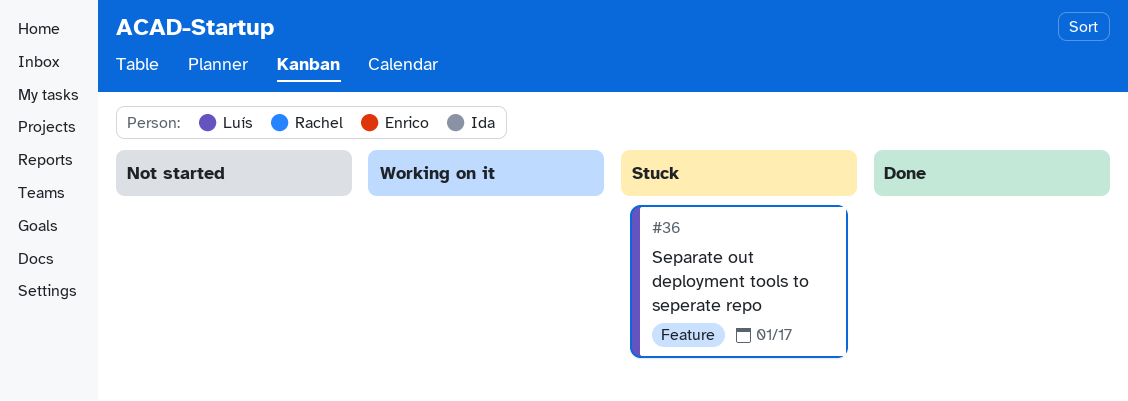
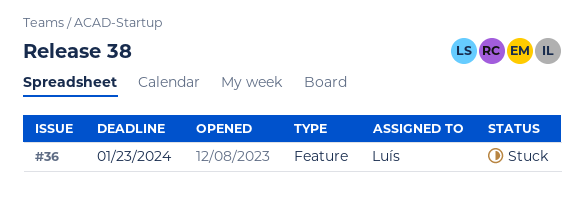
#36, due: Jan 17 -> Jan 23

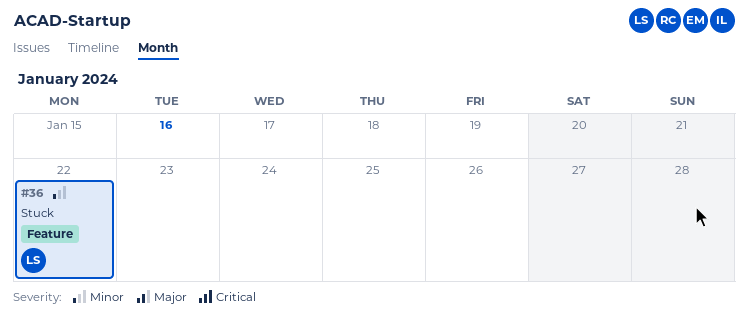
#36, due: Jan 23 -> Jan 22

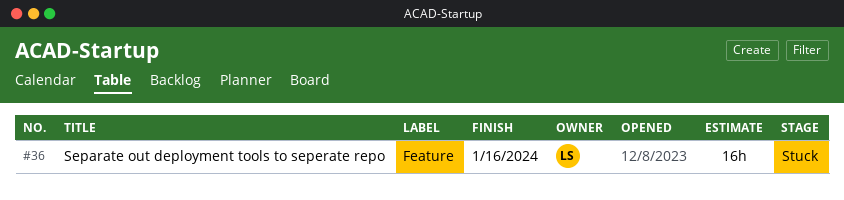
#36, due: Jan 22 -> Jan 16

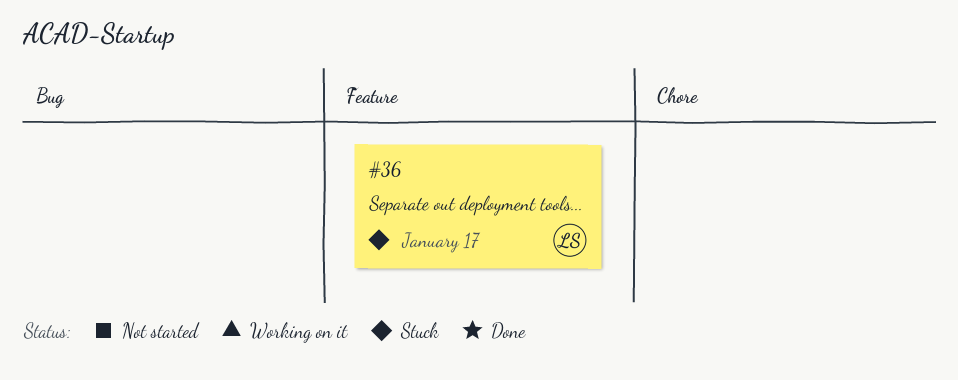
#36, due: Jan 16 -> Jan 17

